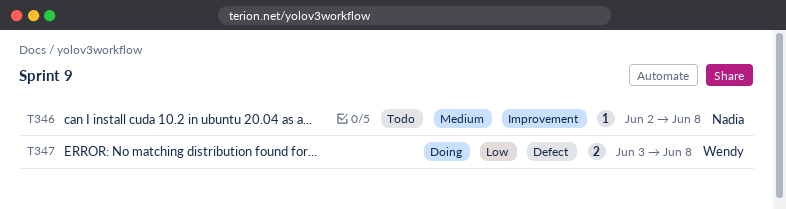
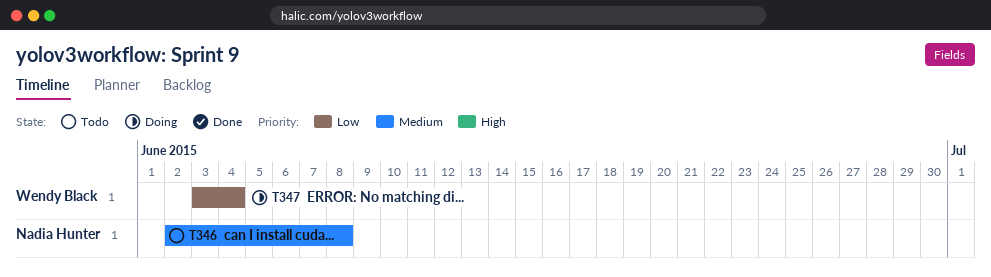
T347, due: Jun 8 -> Jun 4

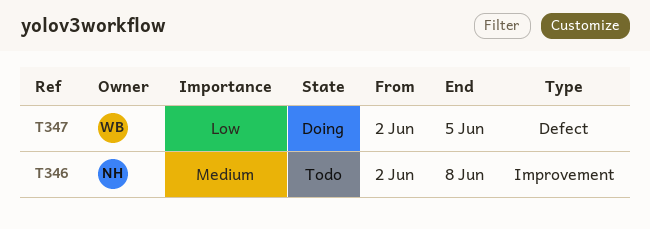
T347, start: Jun 3 -> Jun 2
T347, due: Jun 4 -> Jun 5

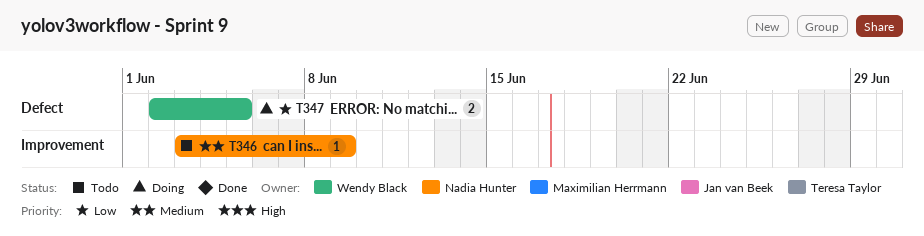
T346, start: Jun 2 -> Jun 3
T346, due: Jun 8 -> Jun 9

